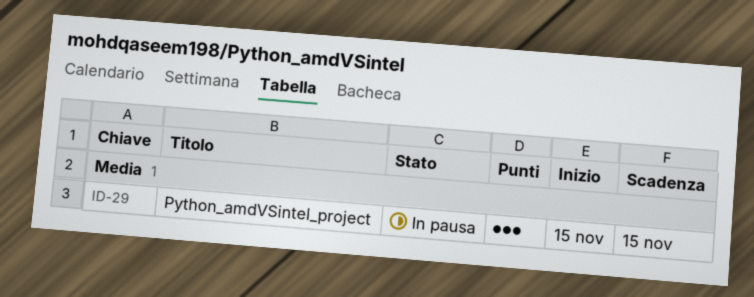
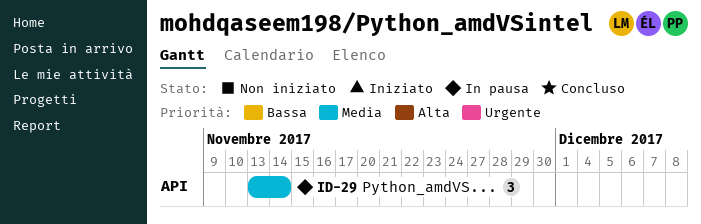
ID-29, start: Nov 15 -> Nov 13
ID-29, due: Nov 15 -> Nov 14

